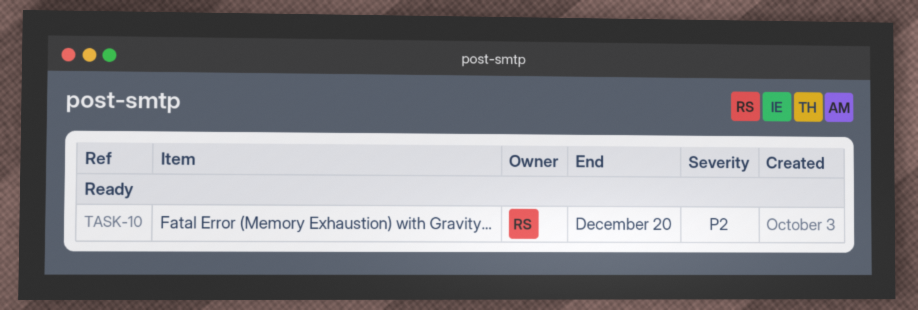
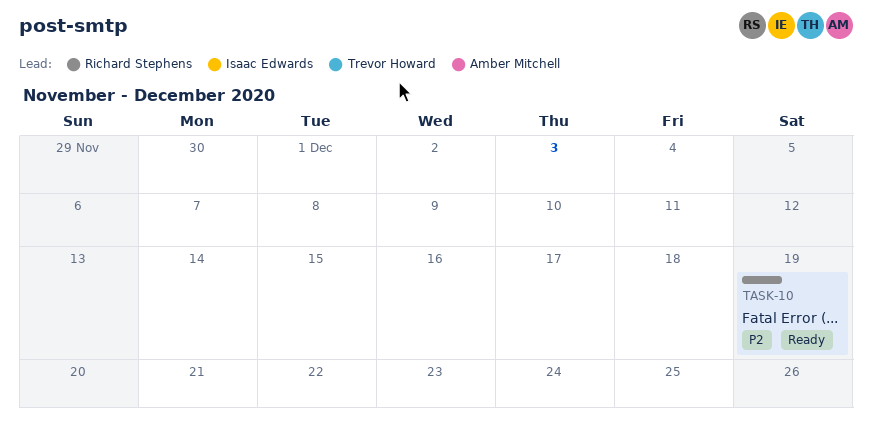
TASK-10, due: Dec 20 -> Dec 19

